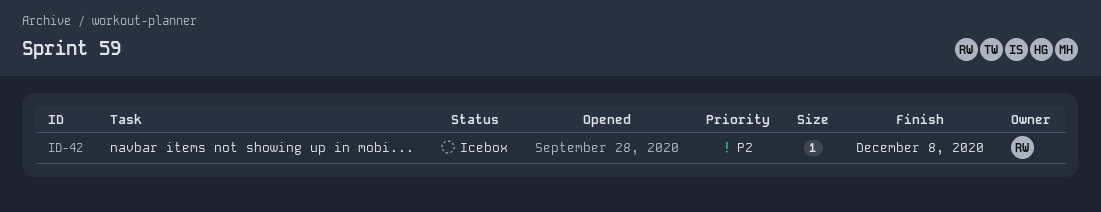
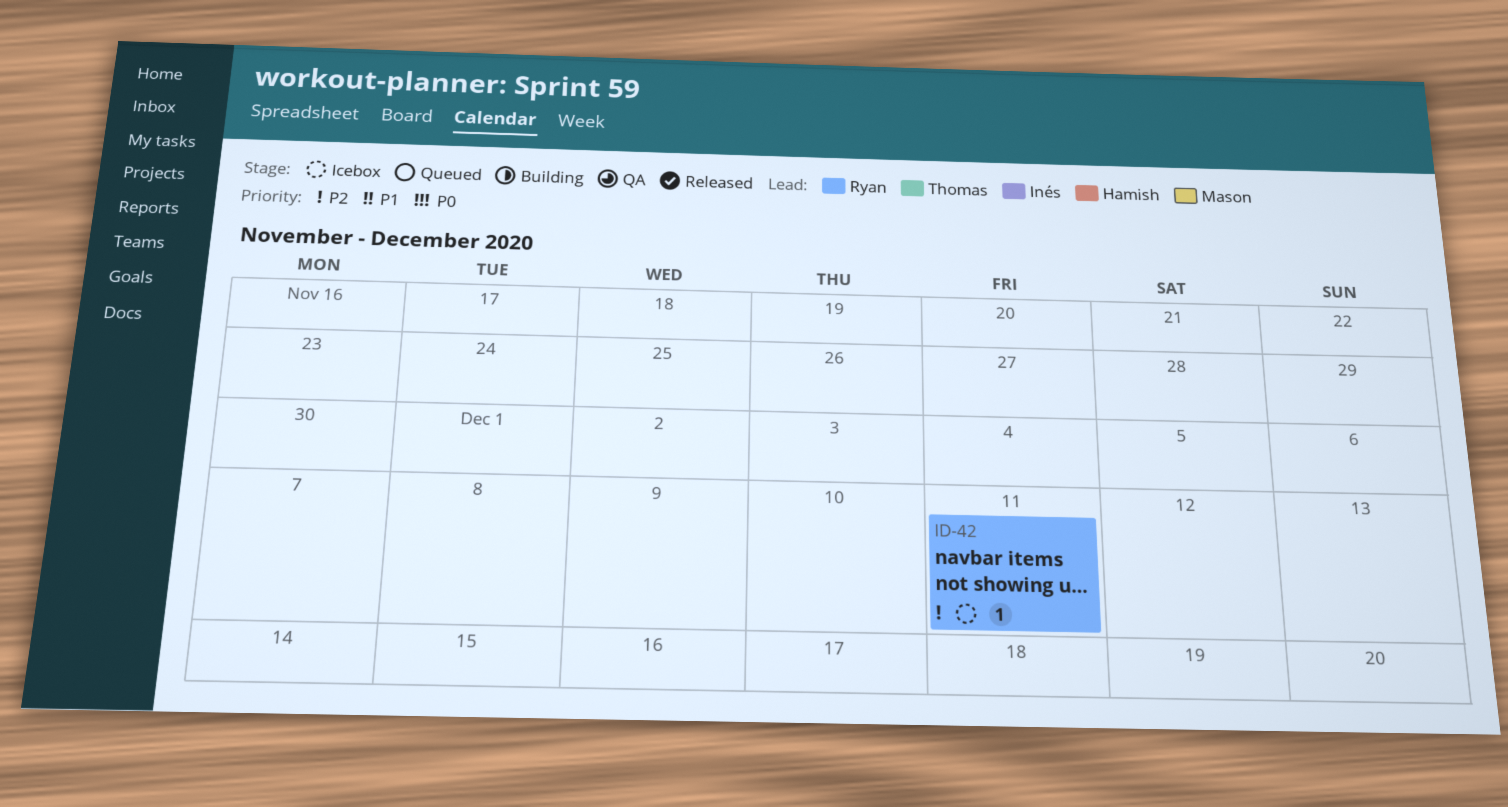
ID-42, due: Dec 8 -> Dec 11

